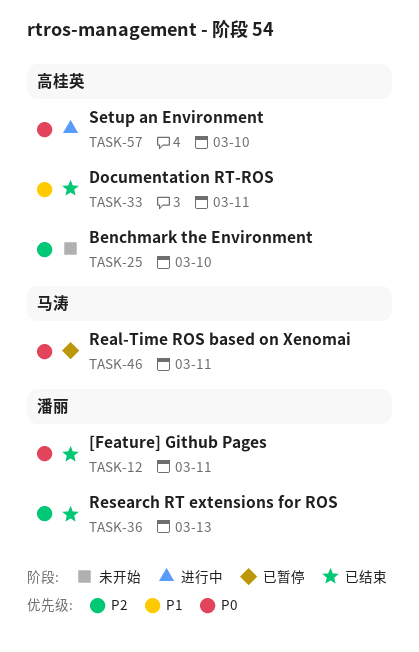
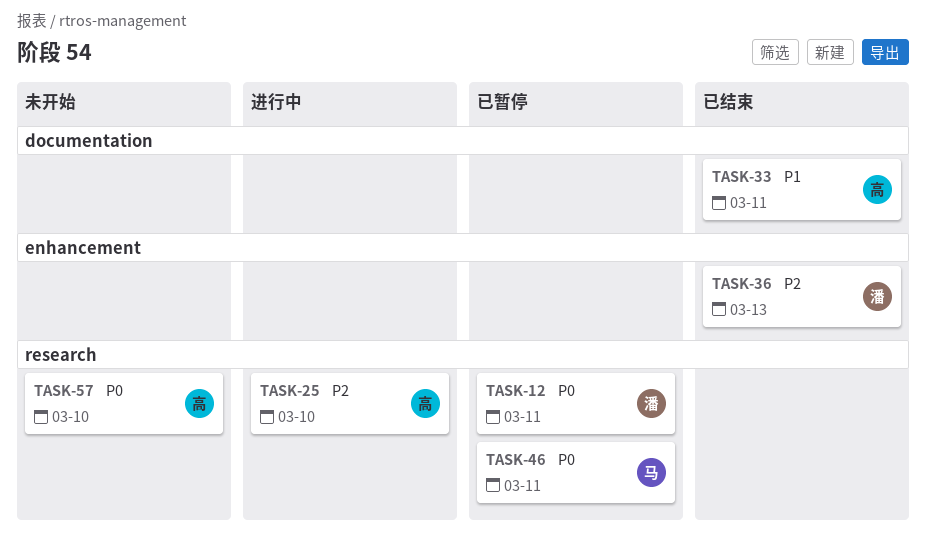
TASK-12, status: 已结束 -> 已暂停
TASK-25, status: 未开始 -> 进行中
TASK-57, status: 进行中 -> 未开始

